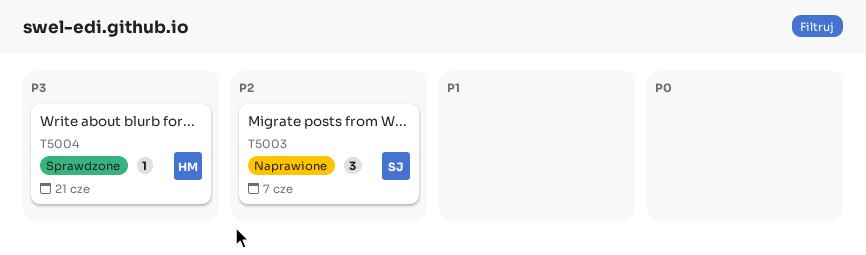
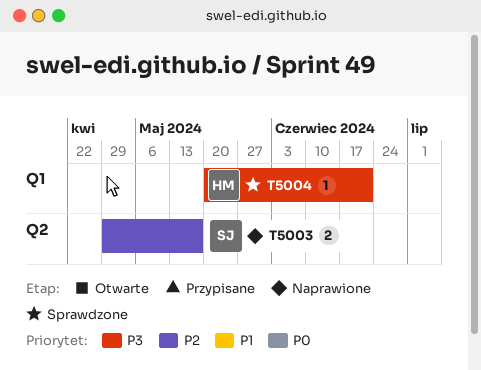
T5003, estimate: 3 -> 2
T5003, due: Jun 7 -> May 17

